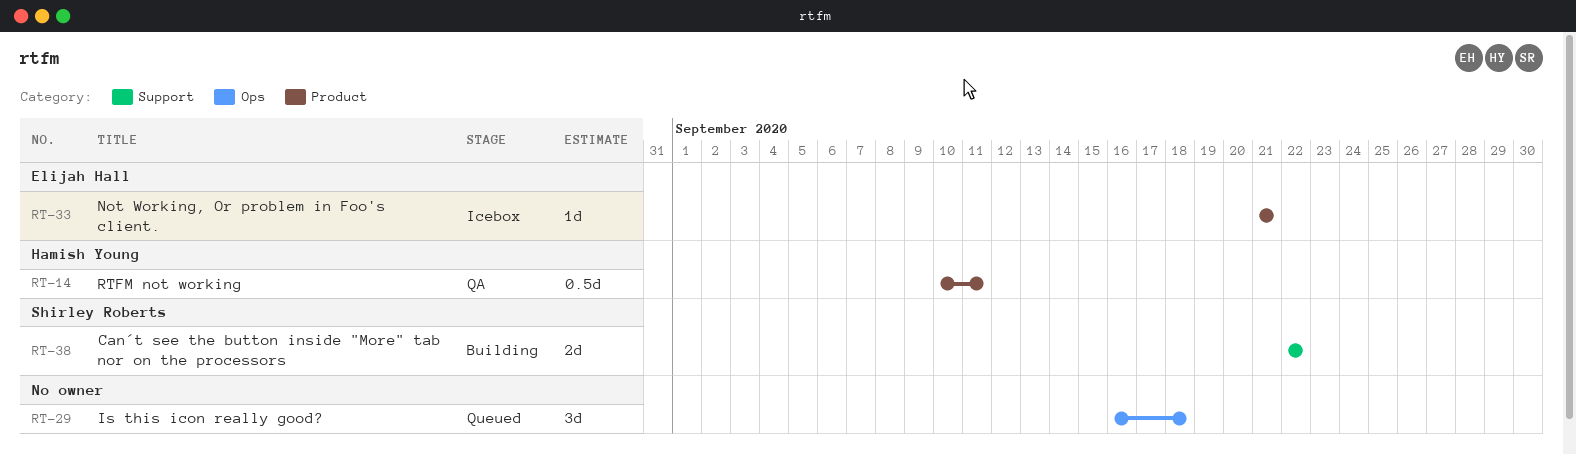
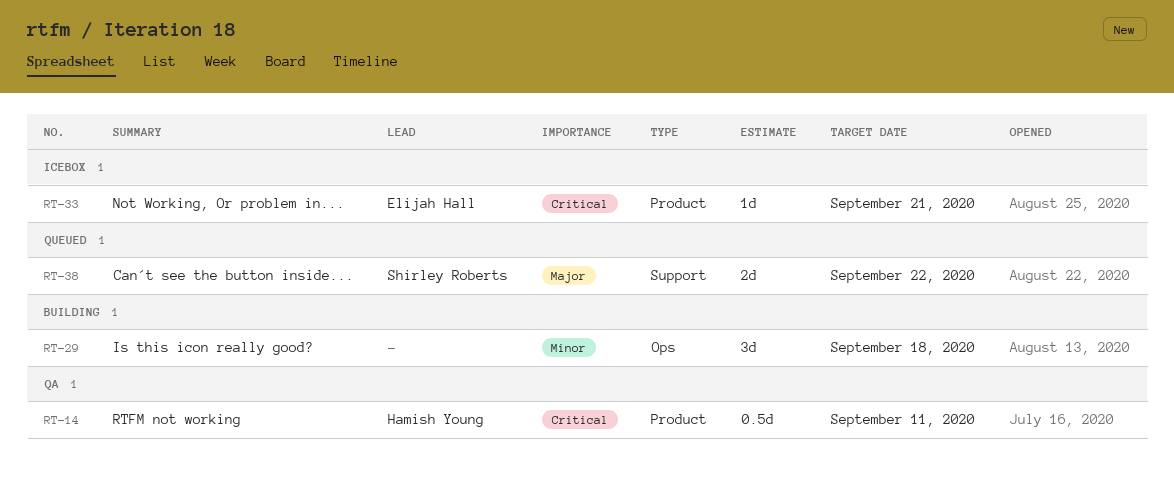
RT-29, status: Queued -> Building
RT-38, status: Building -> Queued

